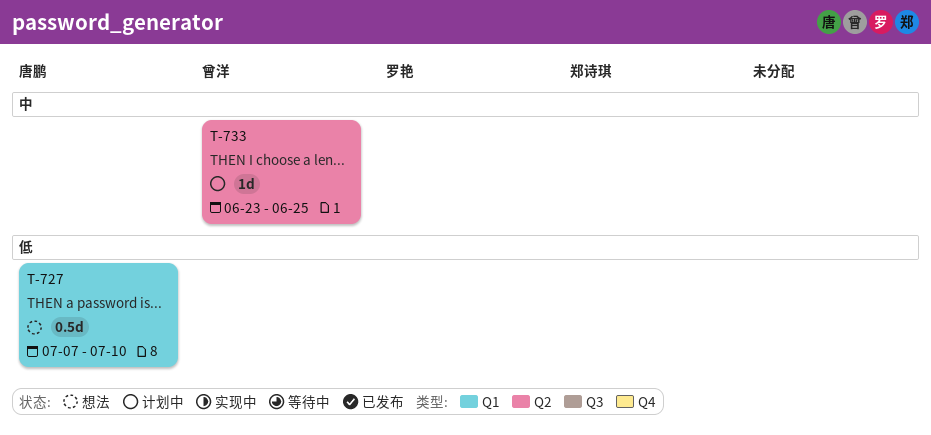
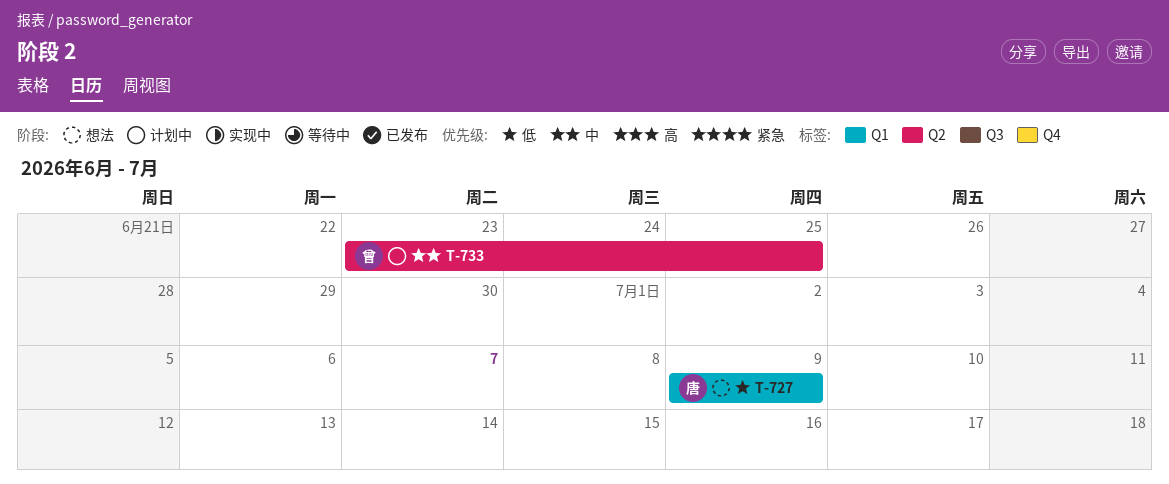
T-727, start: Jul 7 -> Jul 9
T-727, due: Jul 10 -> Jul 9

